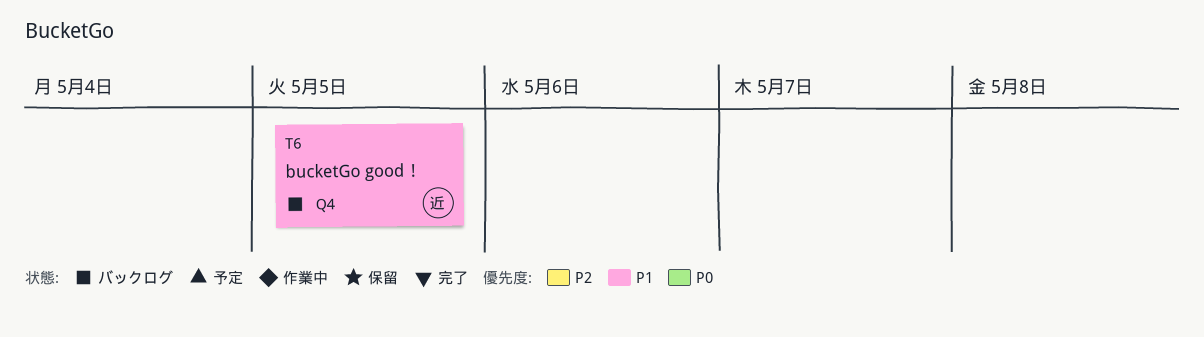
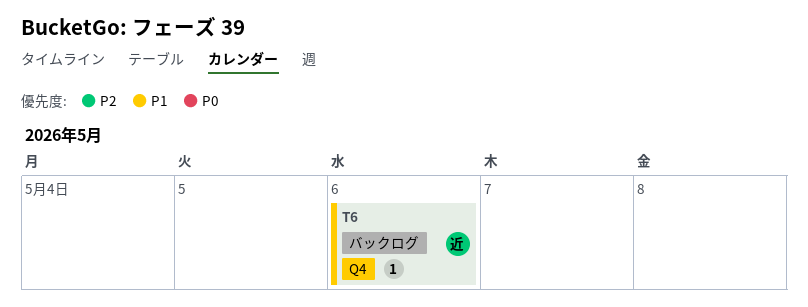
T6, due: May 5 -> May 6

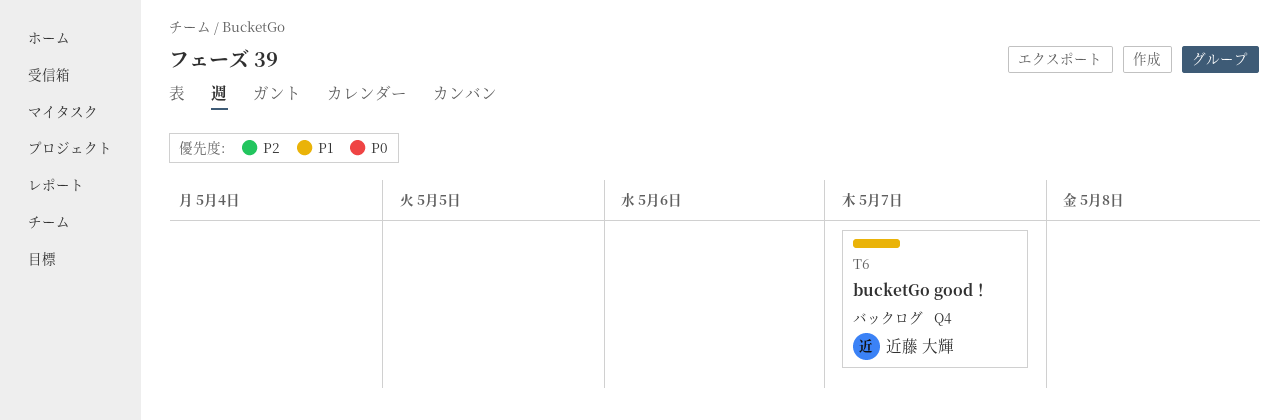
T6, due: May 6 -> May 7

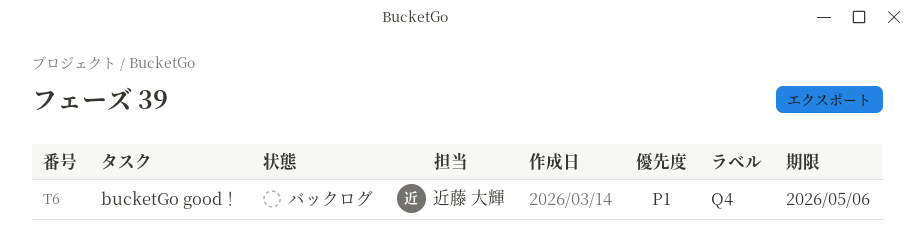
T6, due: May 7 -> May 6

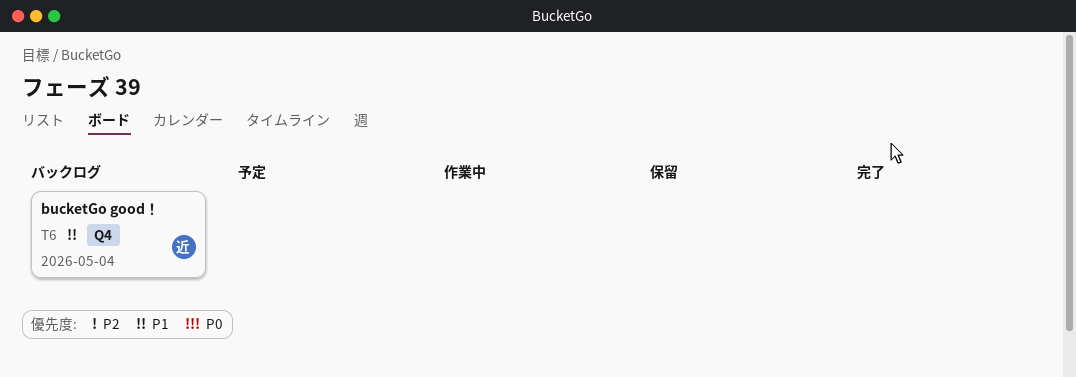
T6, due: May 6 -> May 4

